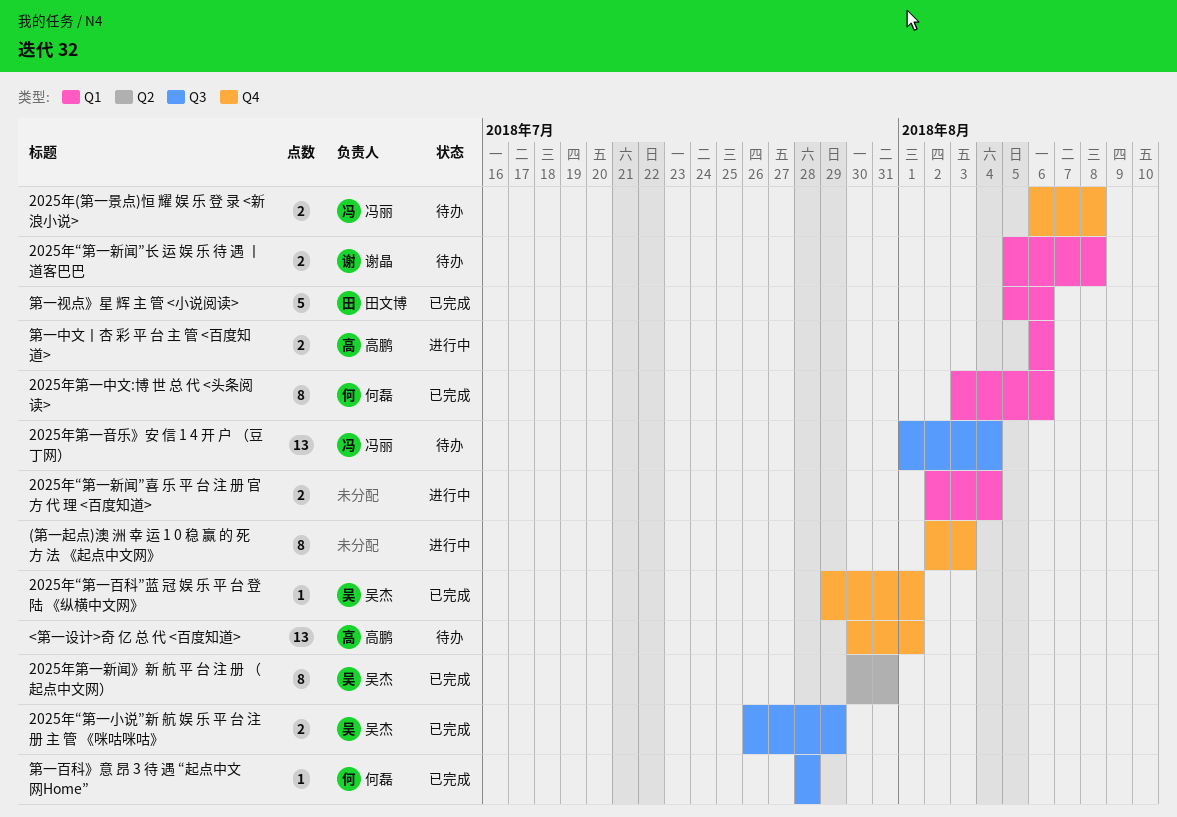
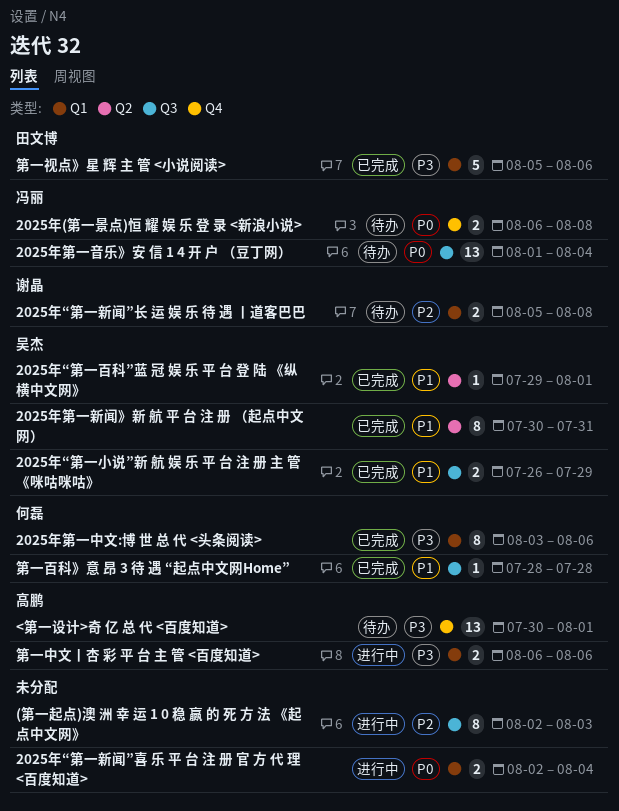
(第一起点)澳 洲 幸 运 1 0 稳 赢 的 死 方 法 《起点中文网》, label: Q4 -> Q3
2025年“第一百科”蓝 冠 娱 乐 平 台 登 陆 《纵横中文网》, label: Q4 -> Q2

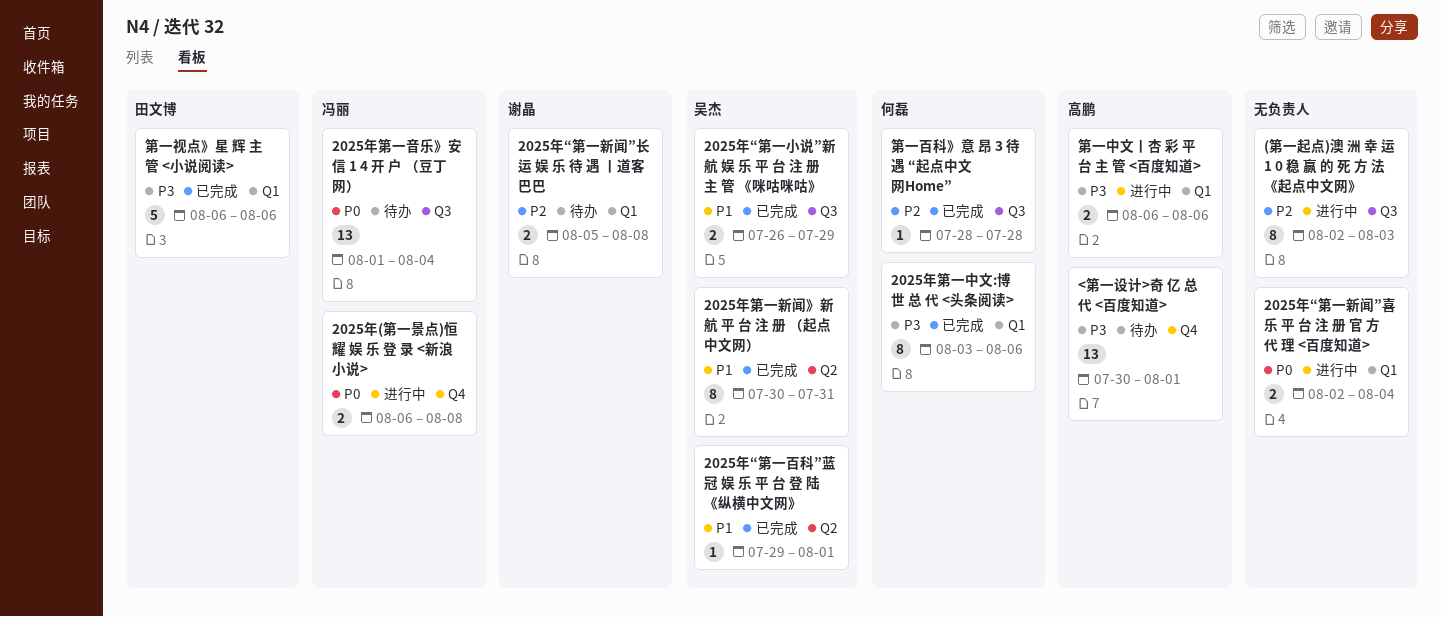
2025年(第一景点)恒 耀 娱 乐 登 录 <新浪小说>, status: 待办 -> 进行中
第一百科》意 昂 3 待 遇 “起点中文网Home”, priority: P1 -> P2
第一视点》星 辉 主 管 <小说阅读>, start: Aug 5 -> Aug 6

